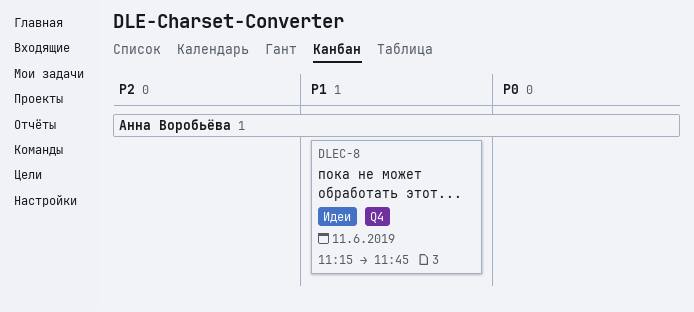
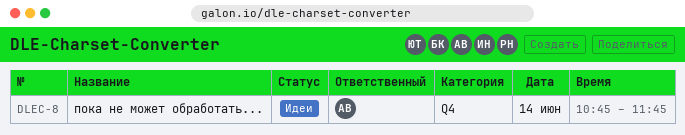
DLEC-8, day: Jun 11 -> Jun 14
DLEC-8, begins: 11:15 -> 10:45

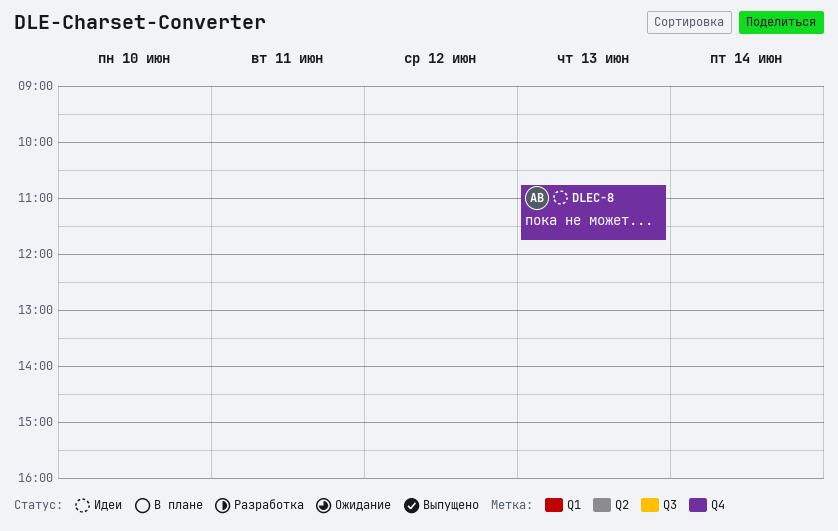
DLEC-8, day: Jun 14 -> Jun 13

